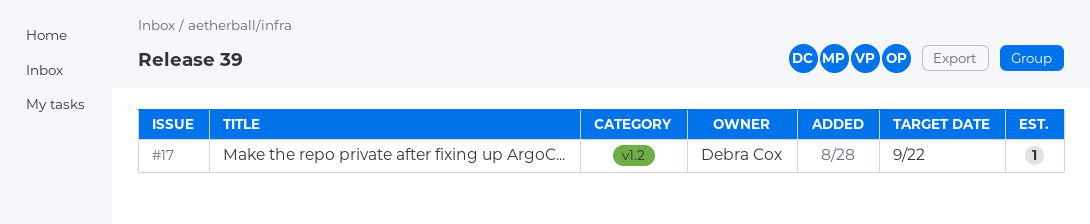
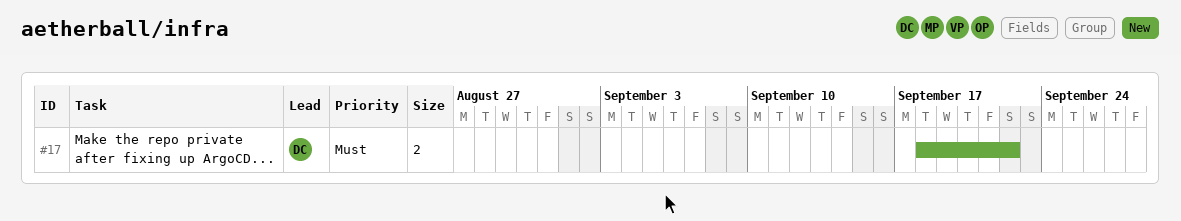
#17, estimate: 1 -> 2

